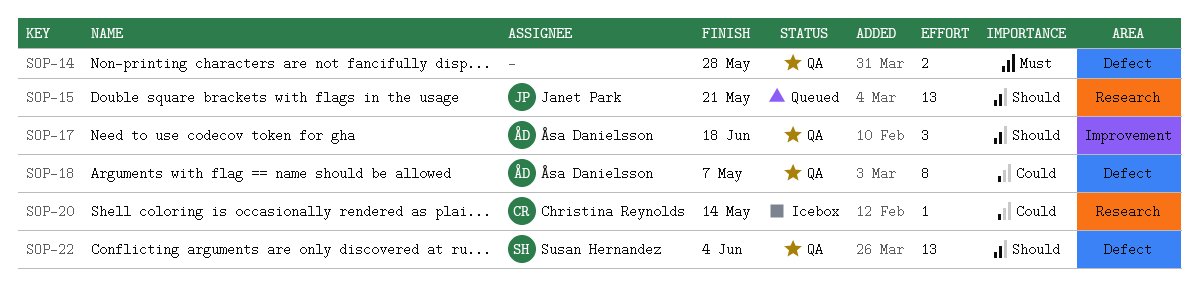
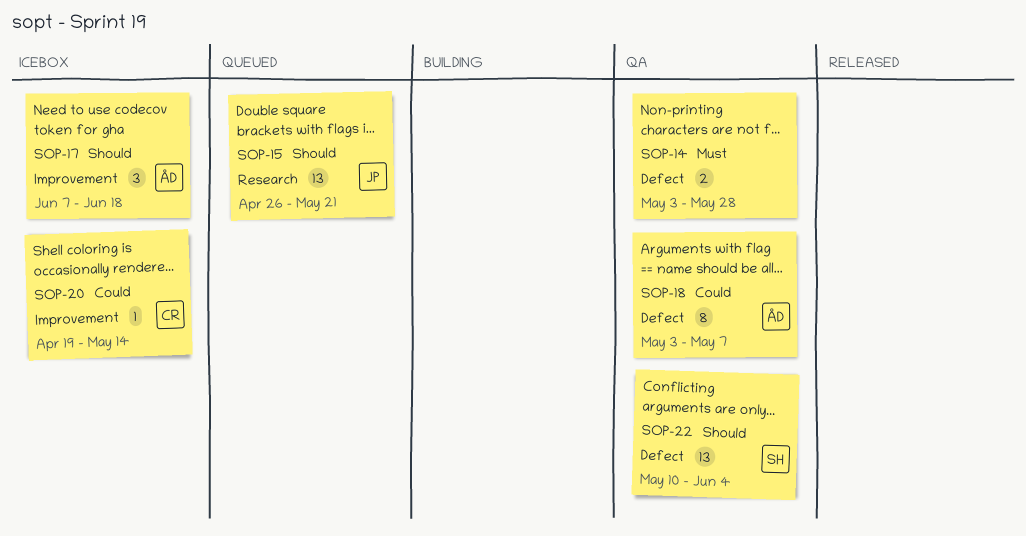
SOP-17, status: QA -> Icebox
SOP-20, label: Research -> Improvement

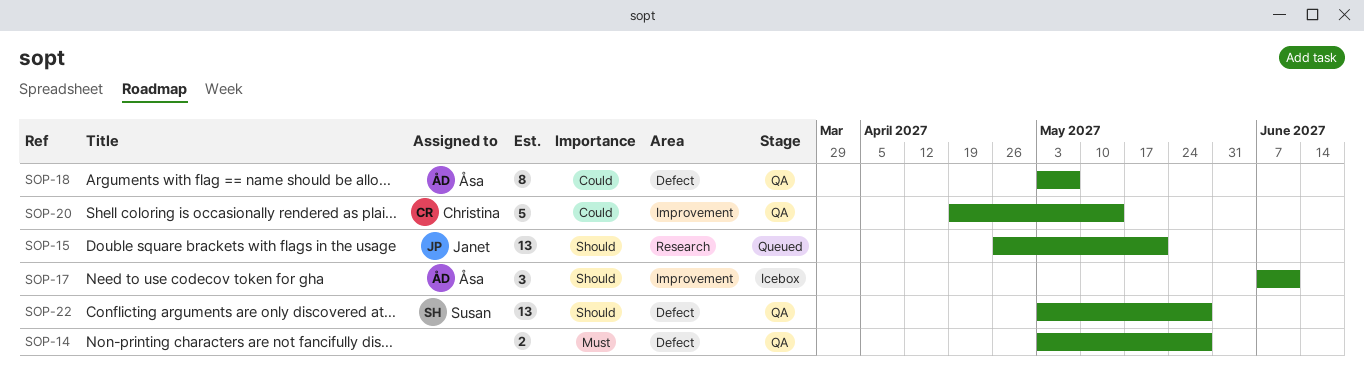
SOP-17, due: Jun 18 -> Jun 11
SOP-20, status: Icebox -> QA
SOP-20, estimate: 1 -> 5
SOP-22, start: May 10 -> May 3
SOP-22, due: Jun 4 -> May 28

